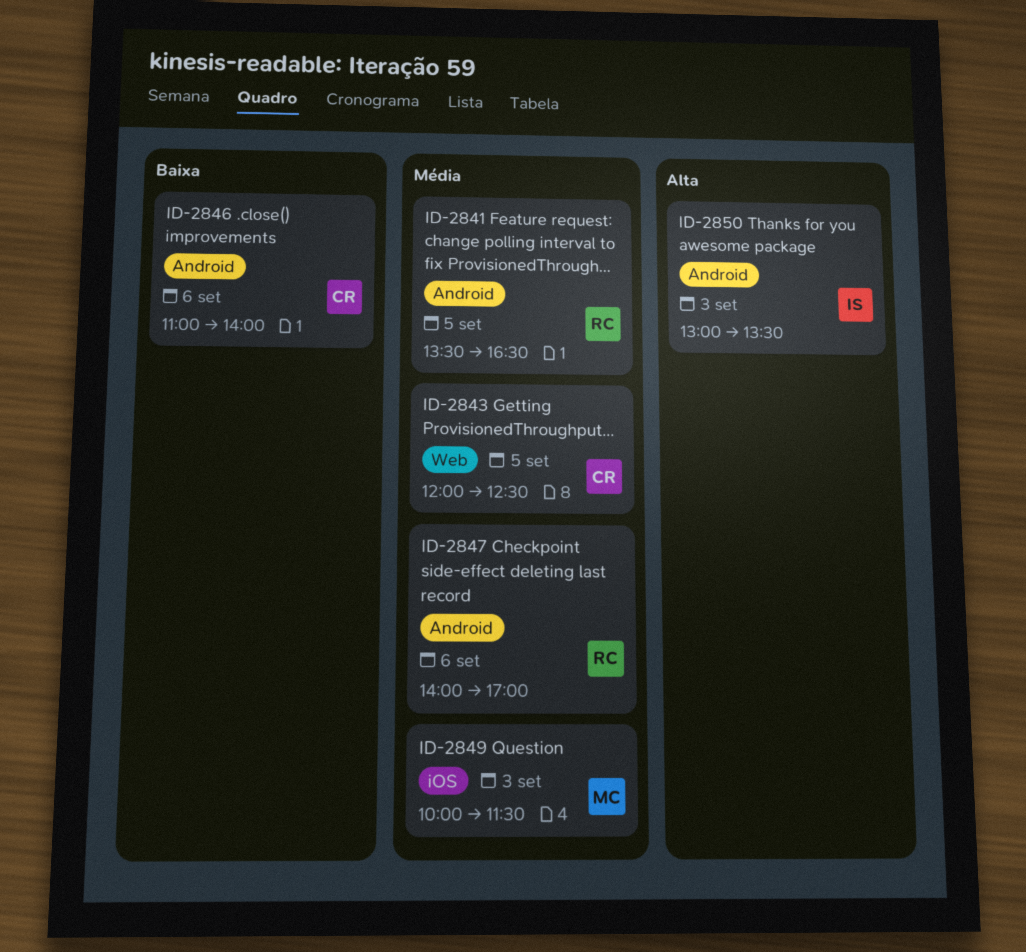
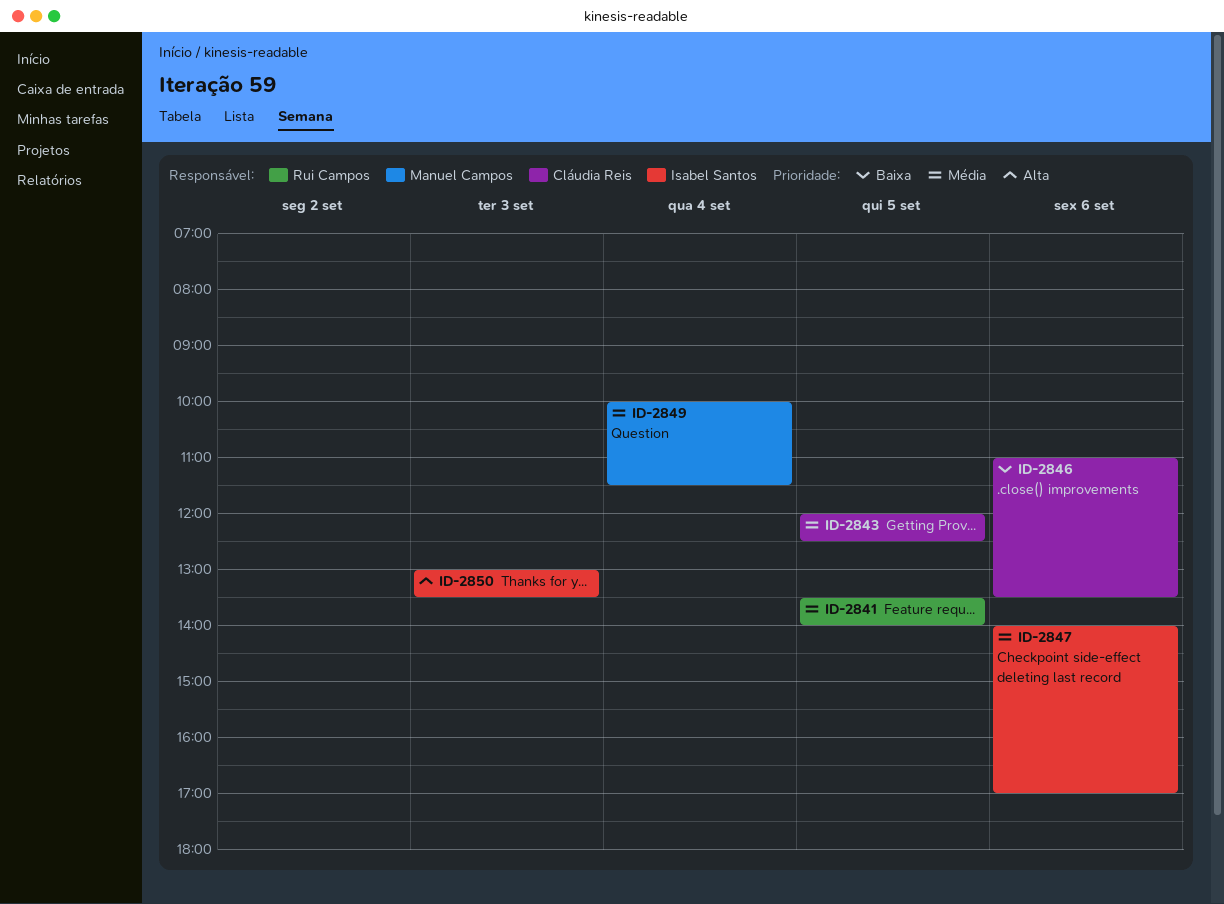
ID-2841, ends: 16:30 -> 14:00
ID-2846, ends: 14:00 -> 13:30
ID-2847, owner: Rui Campos -> Isabel Santos
ID-2849, day: Sep 3 -> Sep 4

